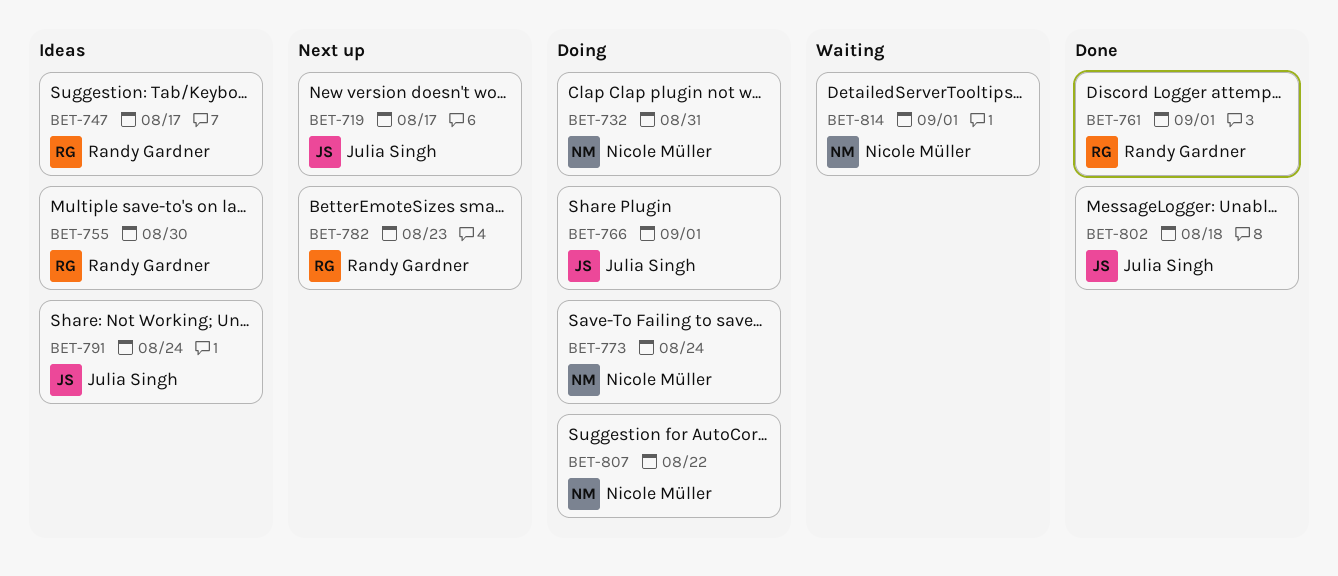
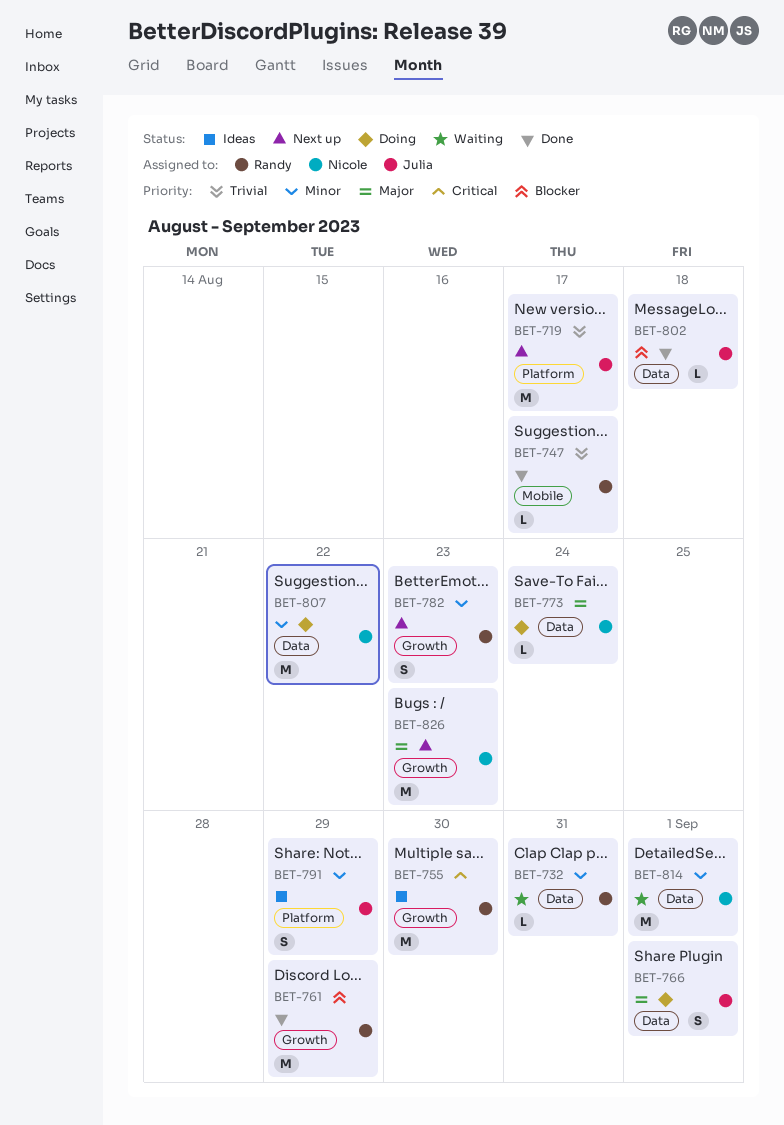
BET-732, status: Doing -> Waiting
BET-732, owner: Nicole Müller -> Randy Gardner
BET-747, status: Ideas -> Done
BET-761, due: Sep 1 -> Aug 29
BET-791, due: Aug 24 -> Aug 29
BET-826: none -> present

